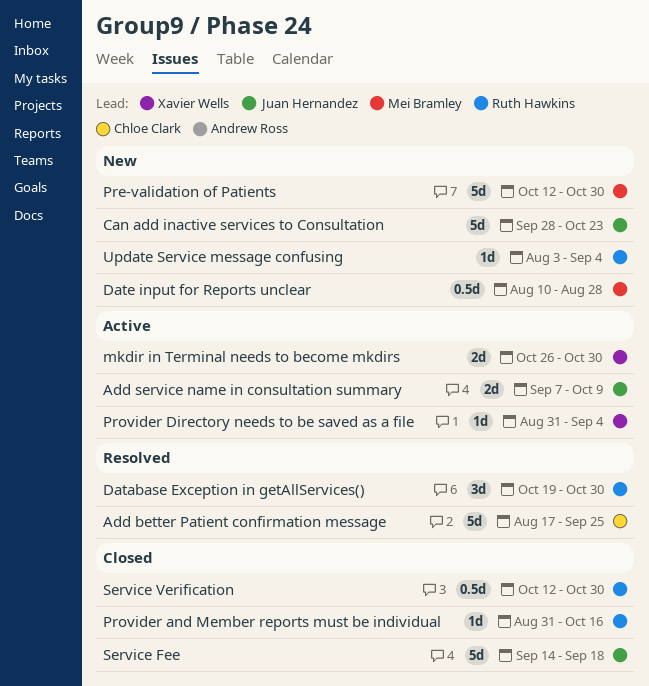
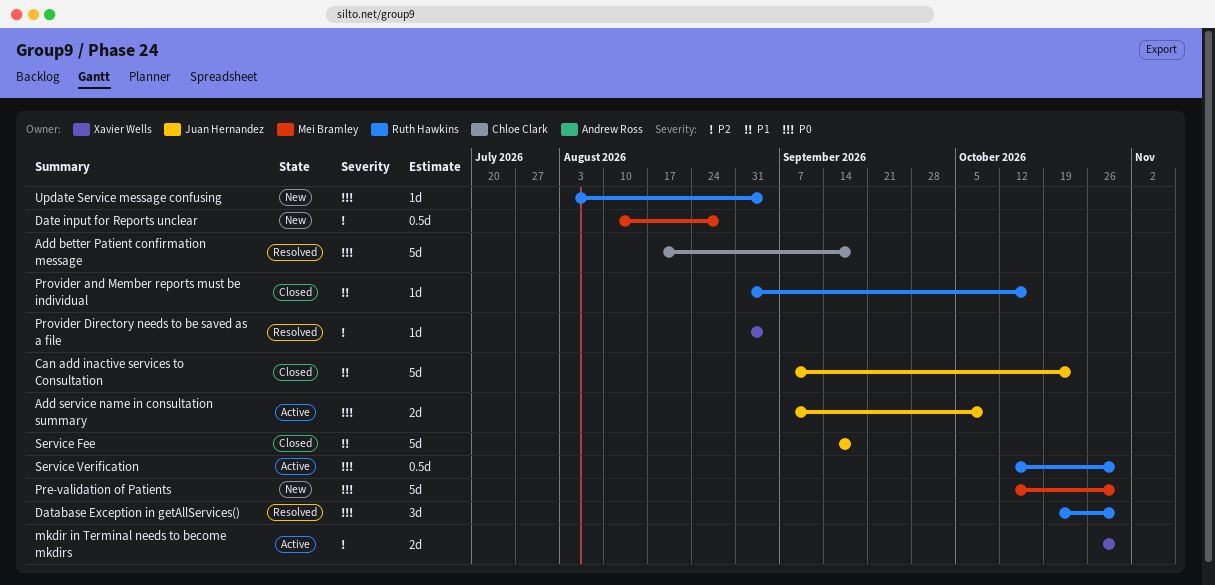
Add better Patient confirmation message, due: Sep 25 -> Sep 18
Can add inactive services to Consultation, status: New -> Closed
Can add inactive services to Consultation, start: Sep 28 -> Sep 7
Provider Directory needs to be saved as a file, status: Active -> Resolved
Service Verification, status: Closed -> Active

